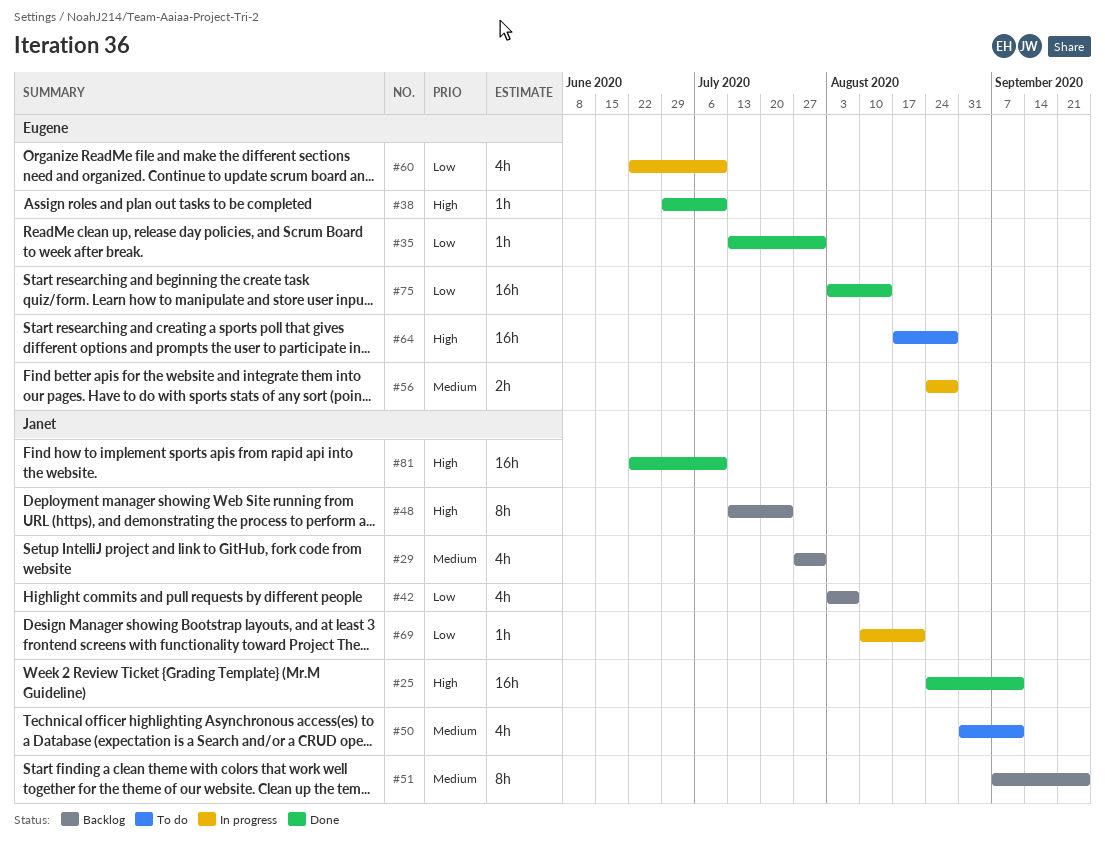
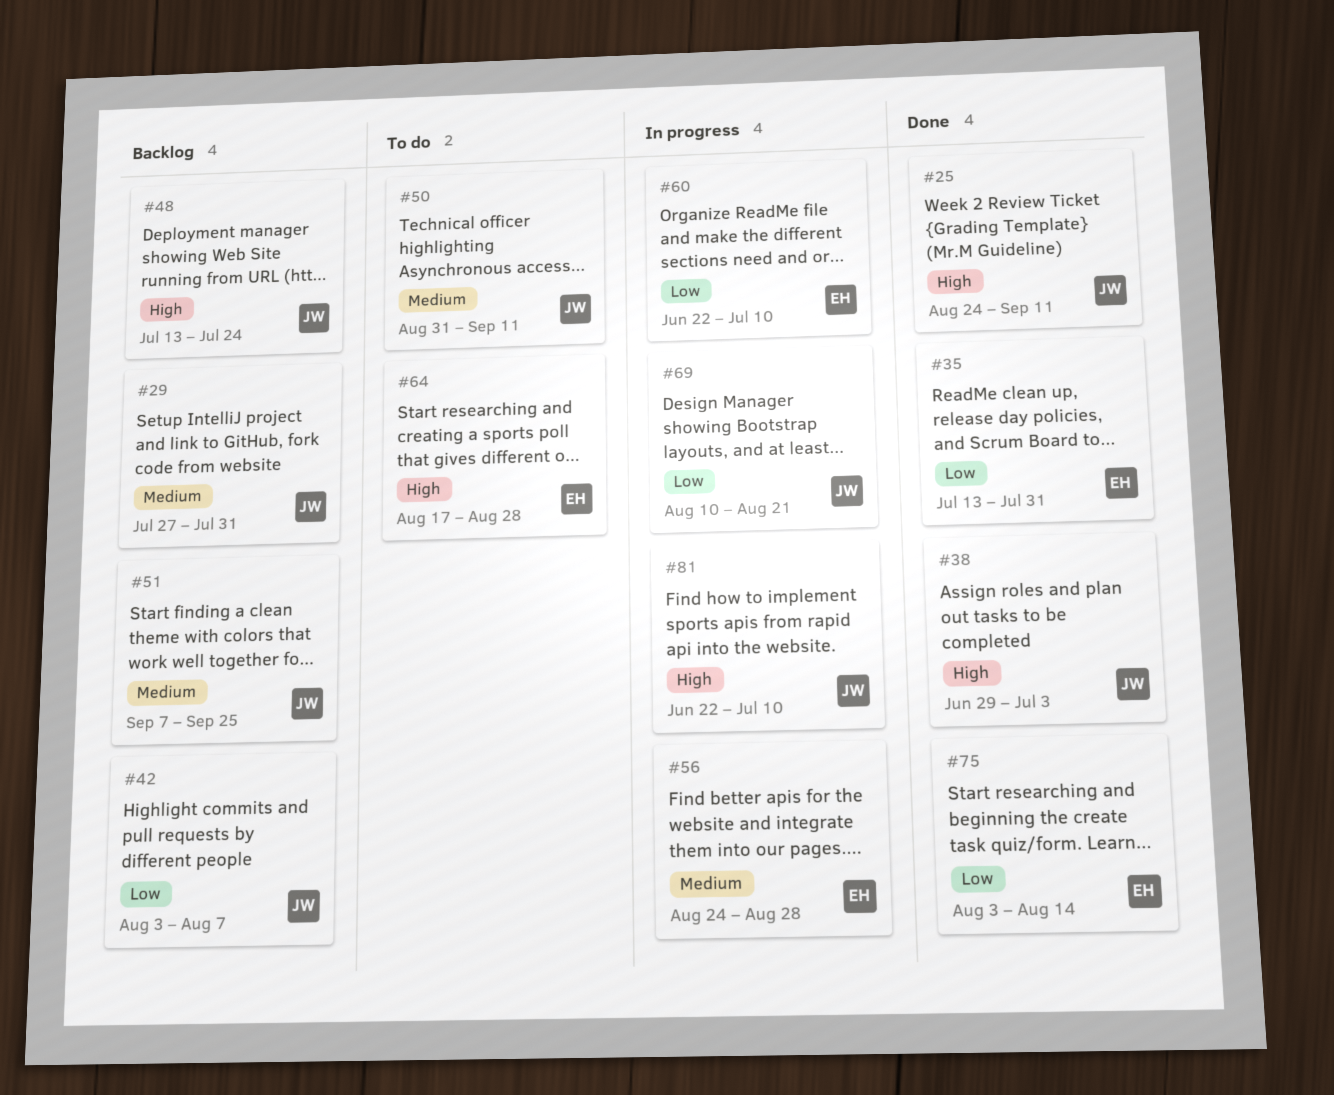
#38, owner: Eugene -> Janet
#38, due: Jul 10 -> Jul 3
#81, status: Done -> In progress

